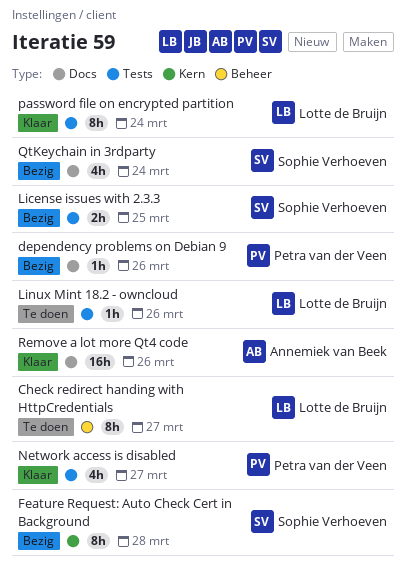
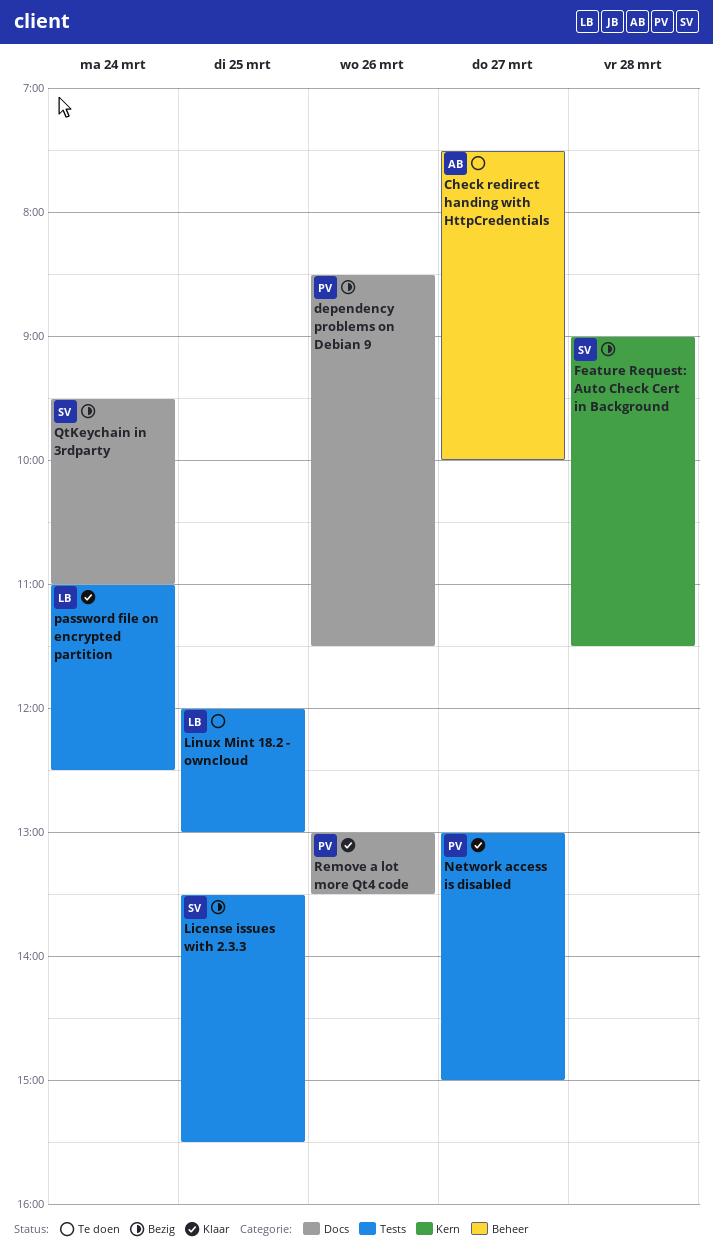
Check redirect handing with HttpCredentials, owner: Lotte de Bruijn -> Annemiek van Beek
Linux Mint 18.2 - owncloud, day: Mar 26 -> Mar 25
Remove a lot more Qt4 code, owner: Annemiek van Beek -> Petra van der Veen

